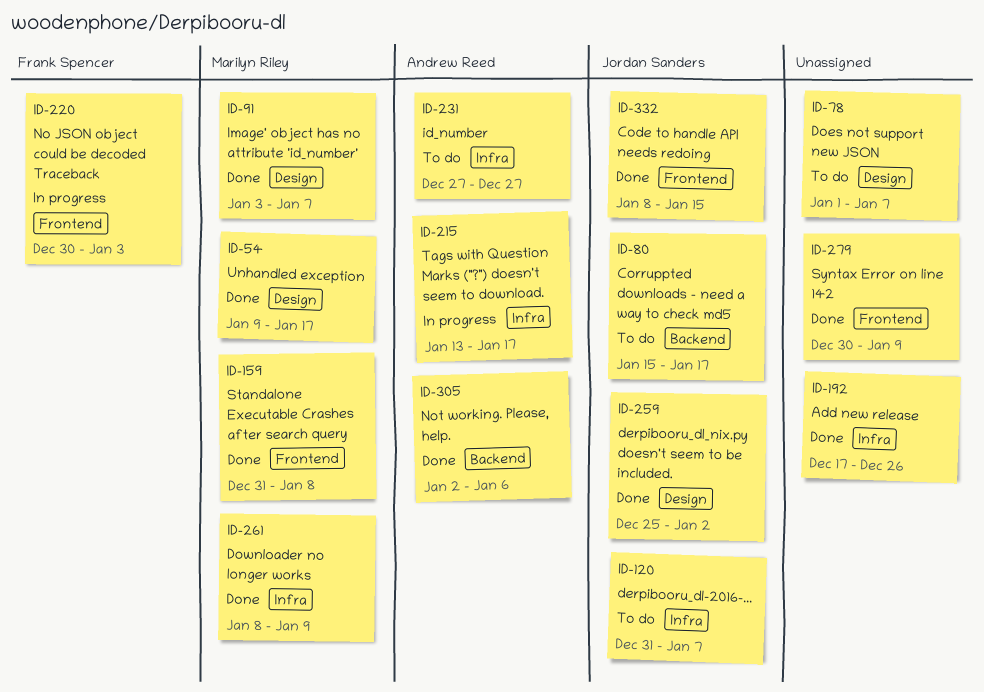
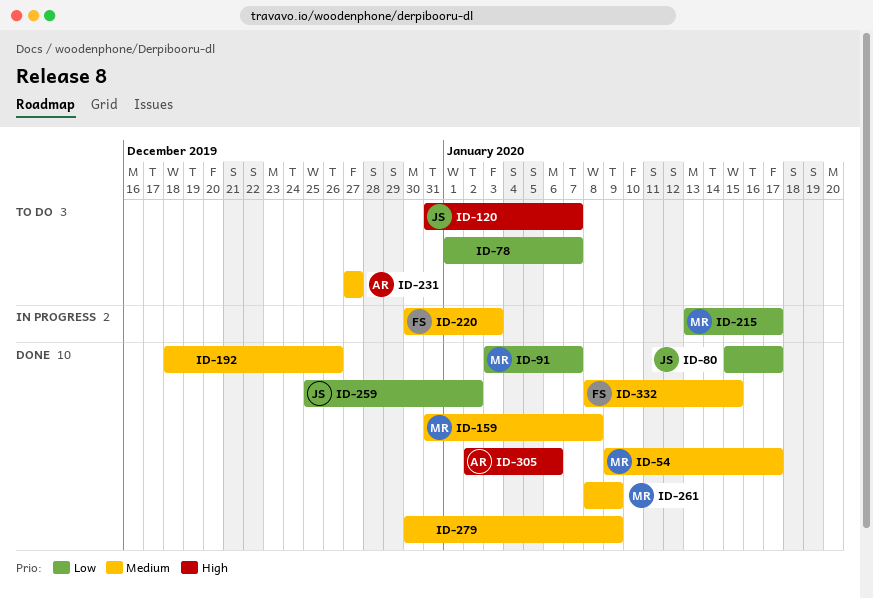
ID-80, status: To do -> Done
ID-192, start: Dec 17 -> Dec 18
ID-215, owner: Andrew Reed -> Marilyn Riley
ID-332, owner: Jordan Sanders -> Frank Spencer

